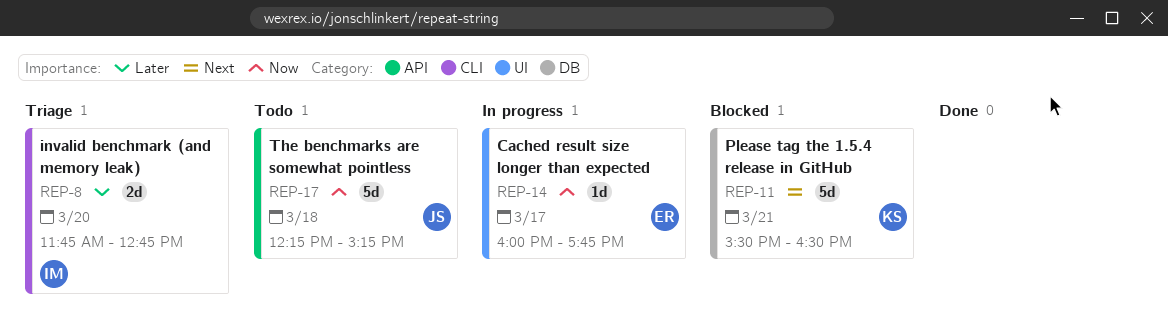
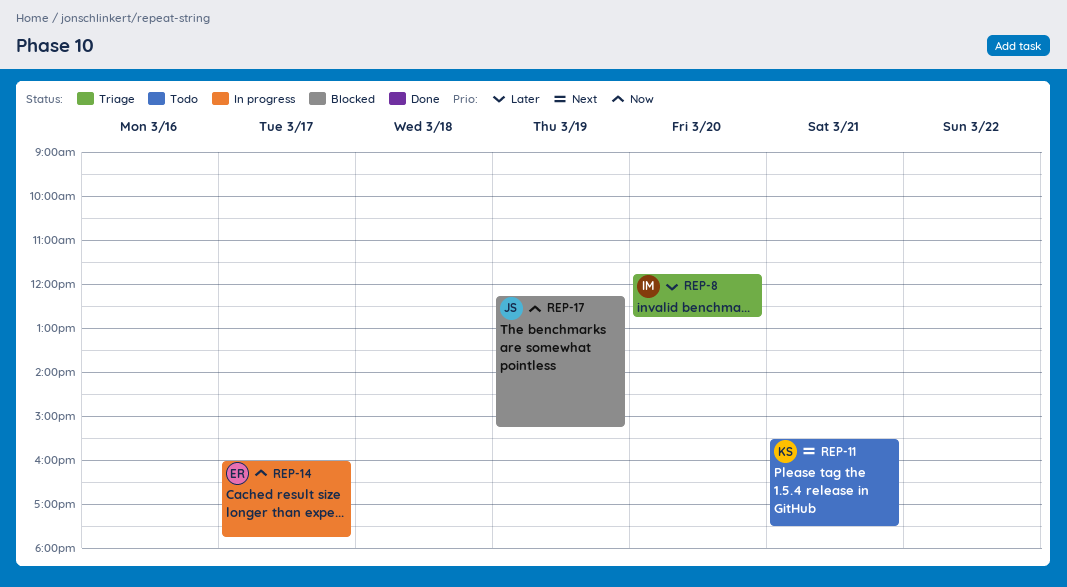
REP-11, status: Blocked -> Todo
REP-11, ends: 16:30 -> 17:30
REP-17, status: Todo -> Blocked
REP-17, day: Mar 18 -> Mar 19

